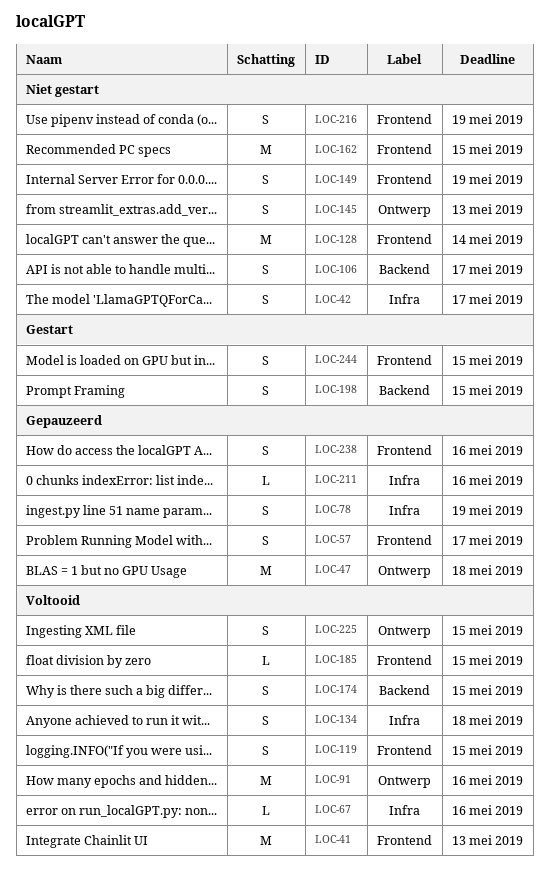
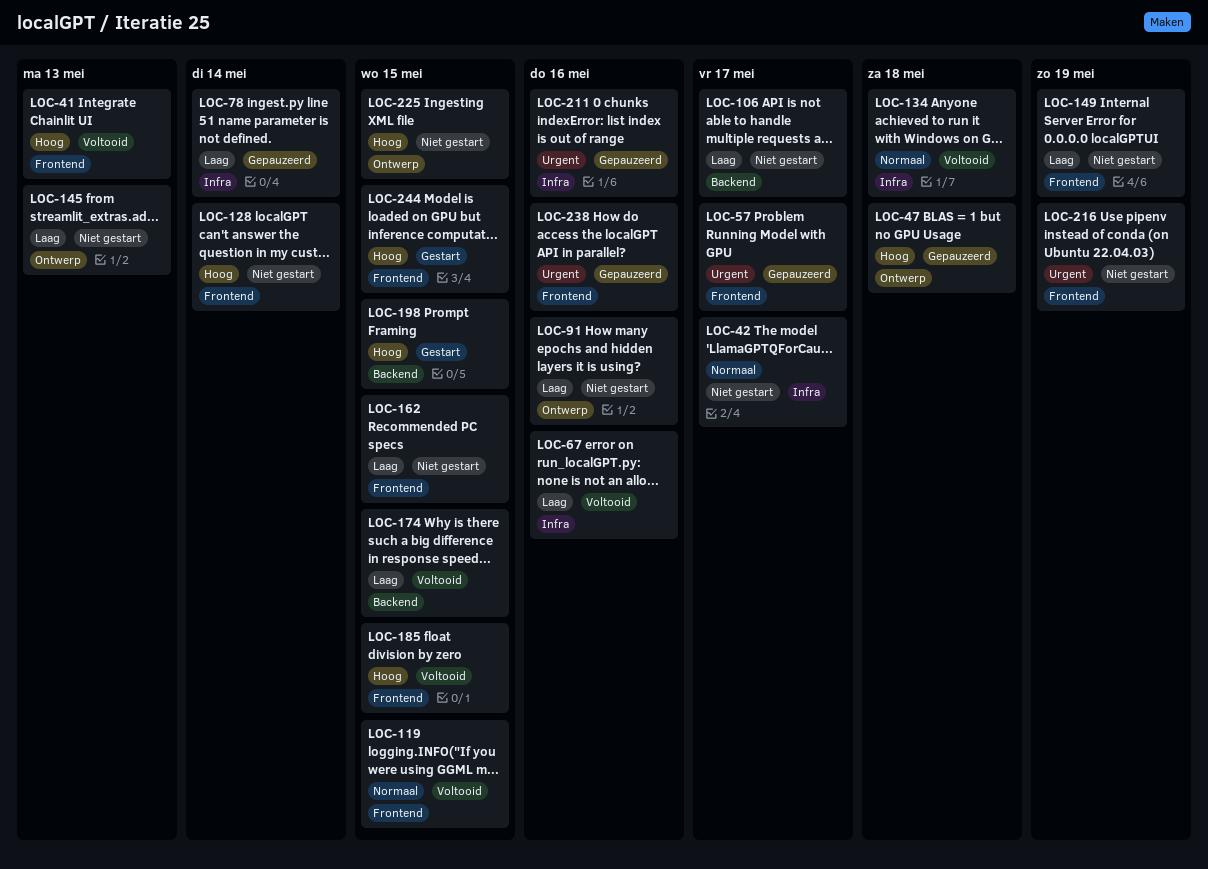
LOC-78, due: May 19 -> May 14
LOC-91, status: Voltooid -> Niet gestart
LOC-225, status: Voltooid -> Niet gestart

